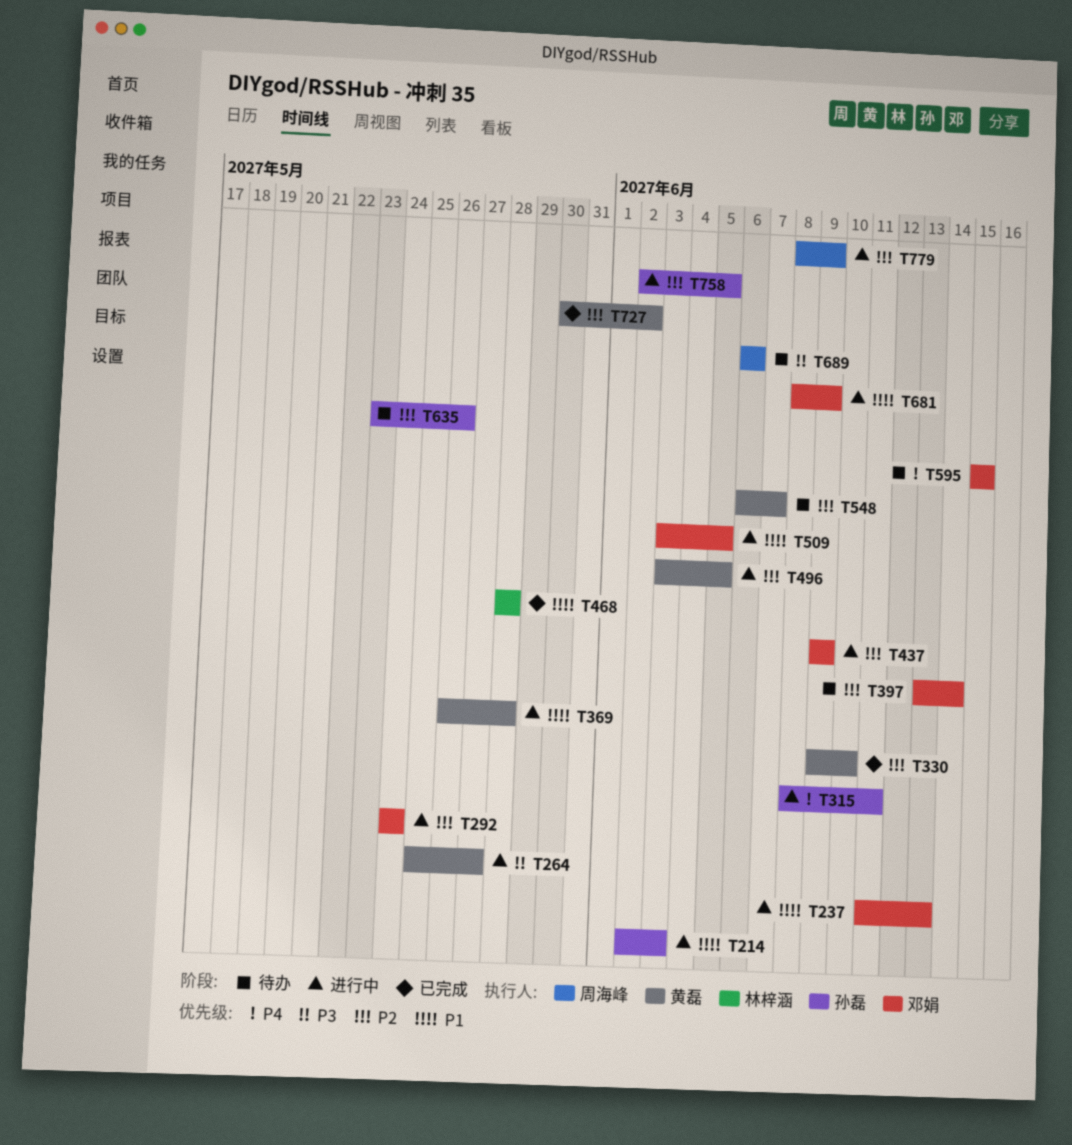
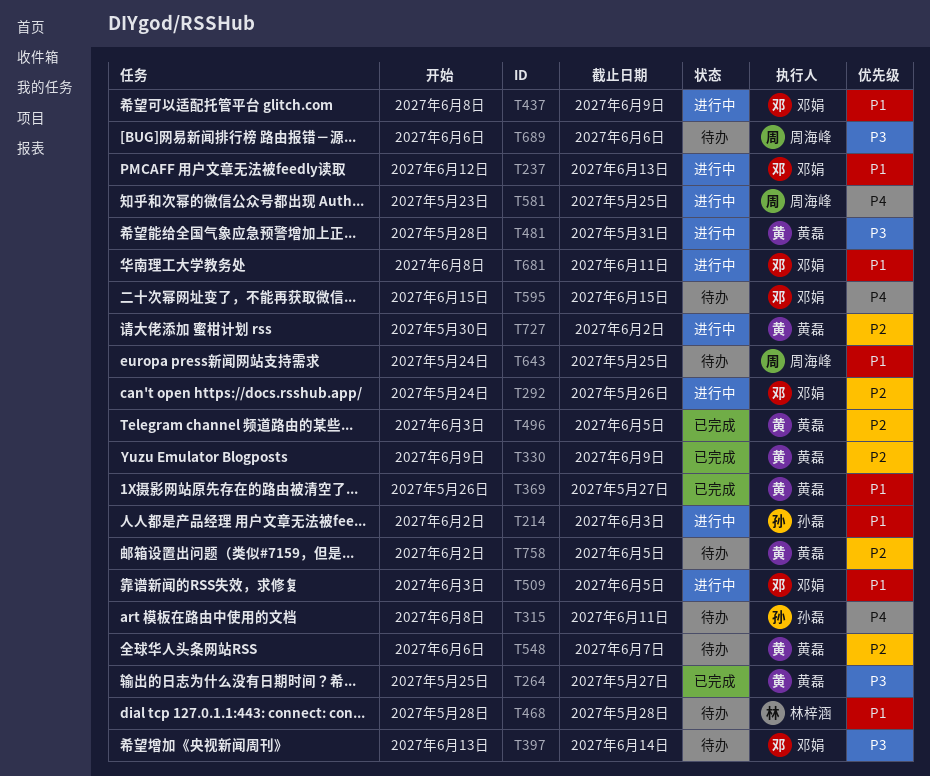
T237, start: Jun 11 -> Jun 12
T264, status: 进行中 -> 已完成
T292, due: May 24 -> May 26
T315, status: 进行中 -> 待办
T330, due: Jun 10 -> Jun 9
T369, status: 进行中 -> 已完成
T369, due: May 28 -> May 27
T397, priority: P2 -> P3
T437, priority: P2 -> P1
T437, start: Jun 9 -> Jun 8
T468, status: 已完成 -> 待办
T481: none -> present
T496, status: 进行中 -> 已完成
T581: none -> present
T635: present -> none
T643: none -> present
T681, due: Jun 9 -> Jun 11
T727, status: 已完成 -> 进行中
T758, status: 进行中 -> 待办
T758, owner: 孙磊 -> 黄磊
T779: present -> none

